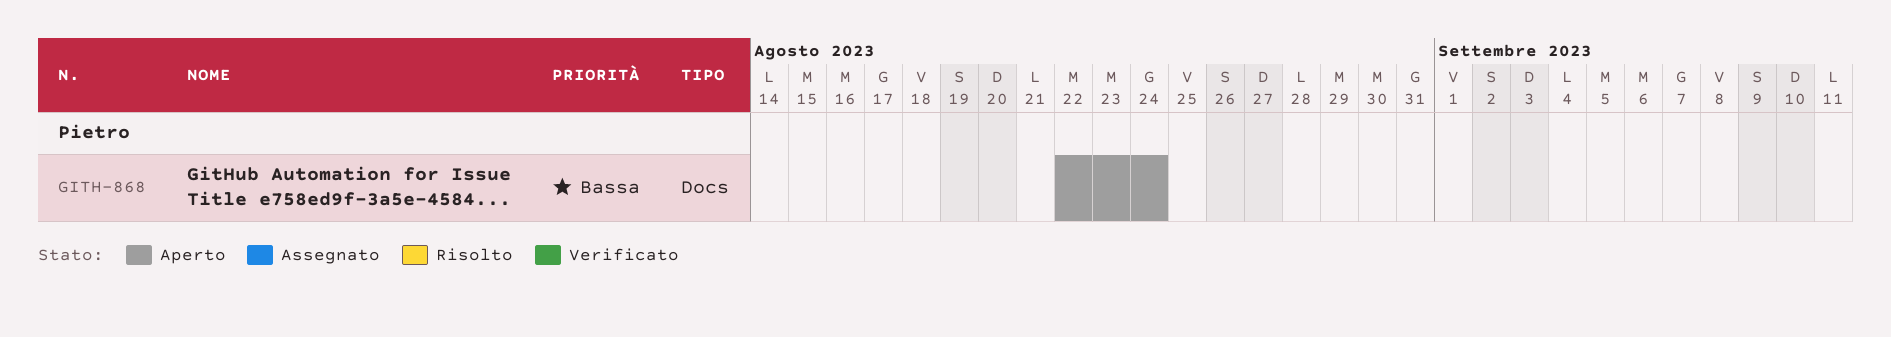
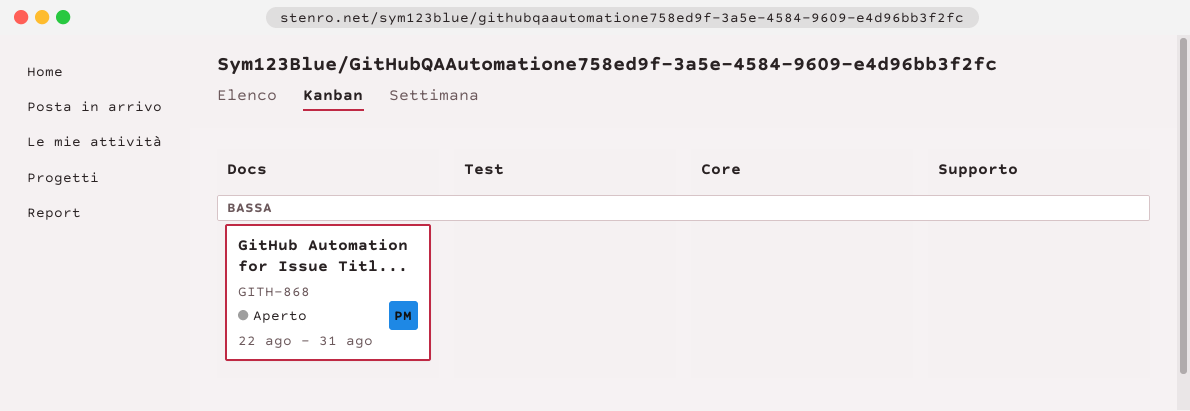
GITH-868, due: Aug 24 -> Aug 31

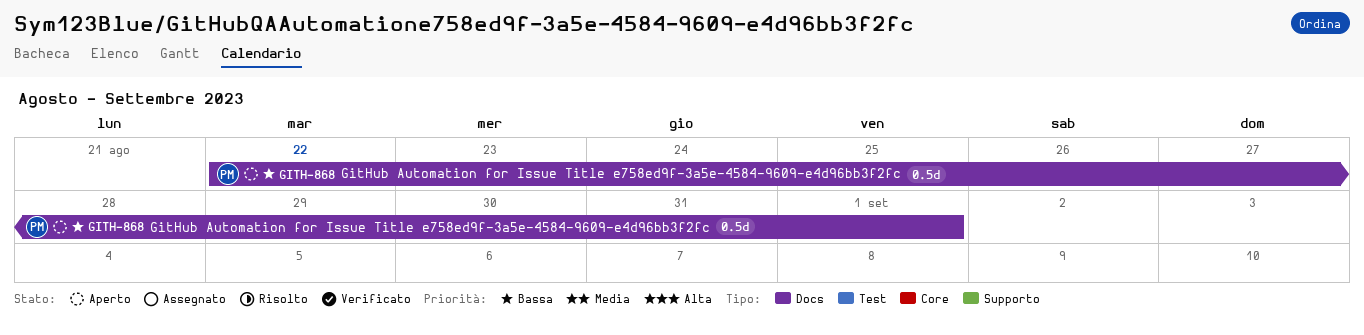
GITH-868, due: Aug 31 -> Sep 1

